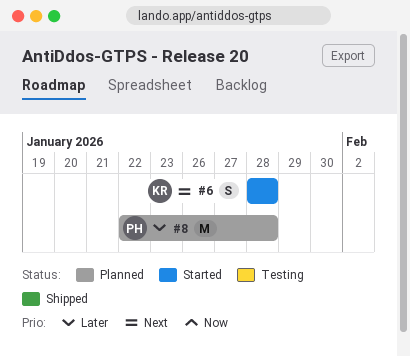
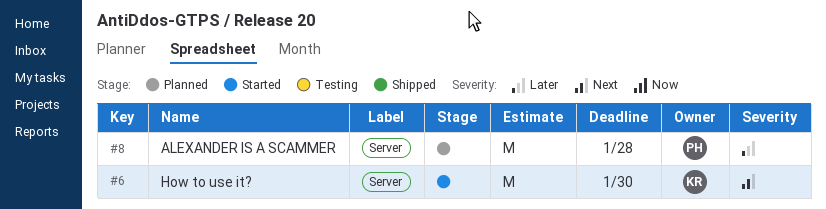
#6, estimate: S -> M
#6, due: Jan 28 -> Jan 30

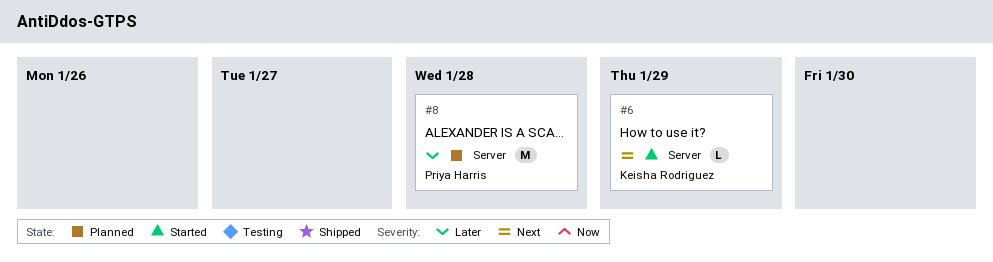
#6, estimate: M -> L
#6, due: Jan 30 -> Jan 29

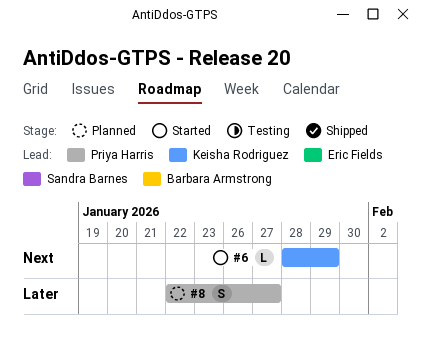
#8, estimate: M -> S
#8, due: Jan 28 -> Jan 27

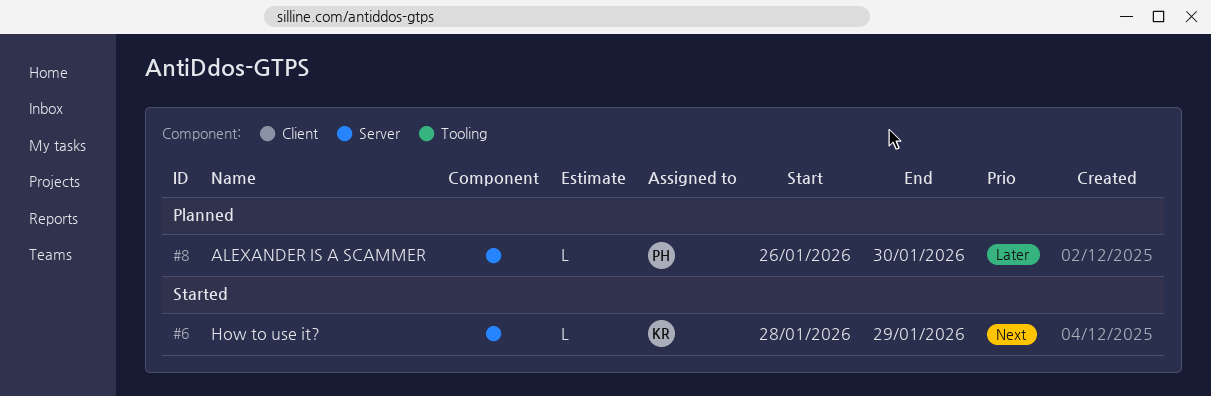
#8, estimate: S -> L
#8, start: Jan 22 -> Jan 26
#8, due: Jan 27 -> Jan 30

